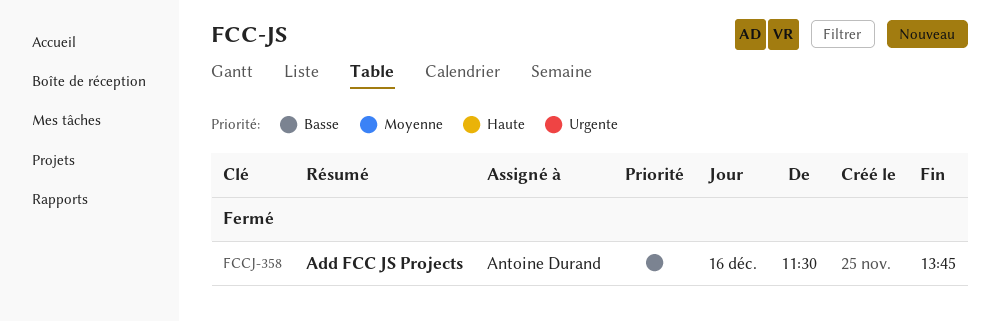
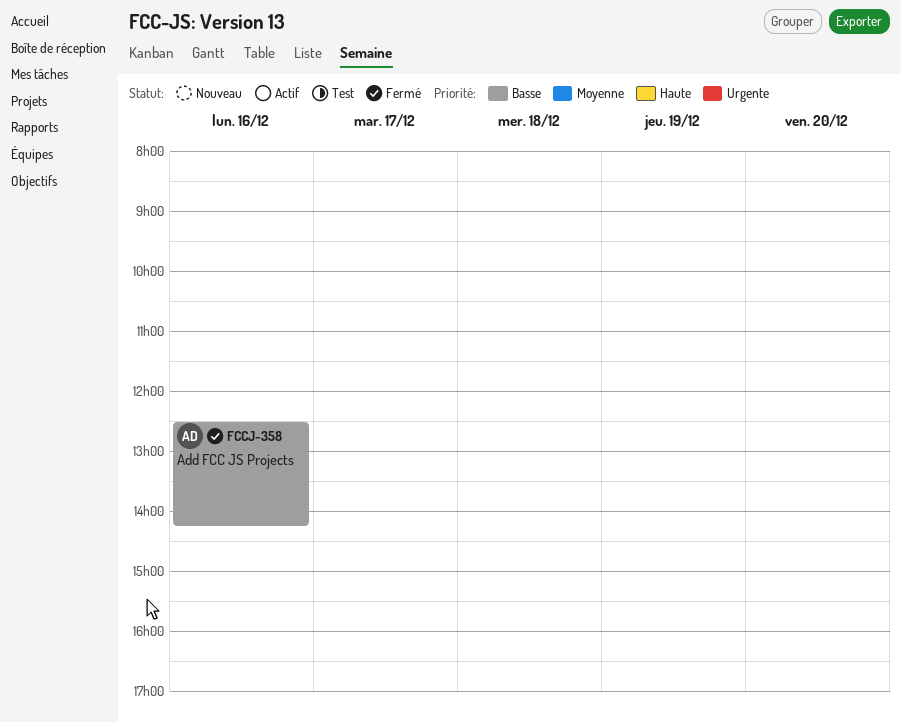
FCCJ-358, begins: 11:30 -> 12:30
FCCJ-358, ends: 13:45 -> 14:15

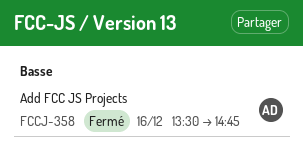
FCCJ-358, begins: 12:30 -> 13:30
FCCJ-358, ends: 14:15 -> 14:45

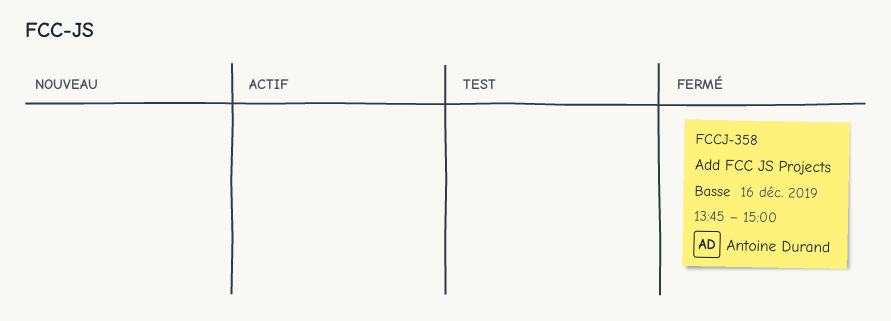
FCCJ-358, begins: 13:30 -> 13:45
FCCJ-358, ends: 14:45 -> 15:00

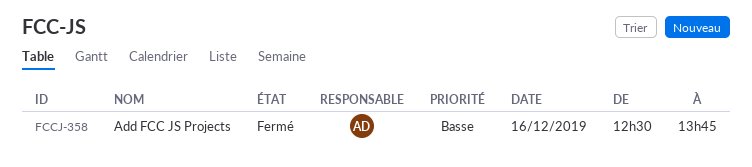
FCCJ-358, begins: 13:45 -> 12:30
FCCJ-358, ends: 15:00 -> 13:45

